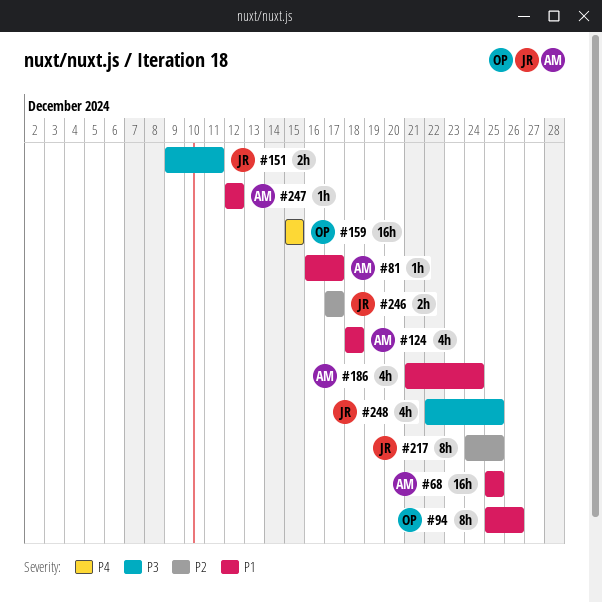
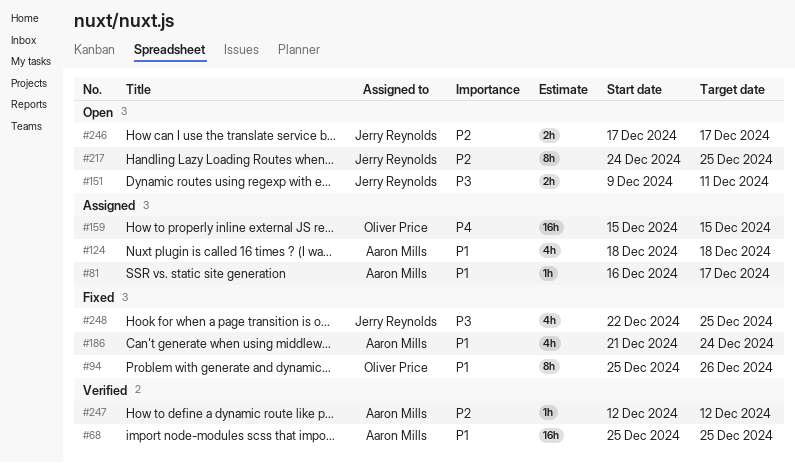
#247, priority: P1 -> P2

